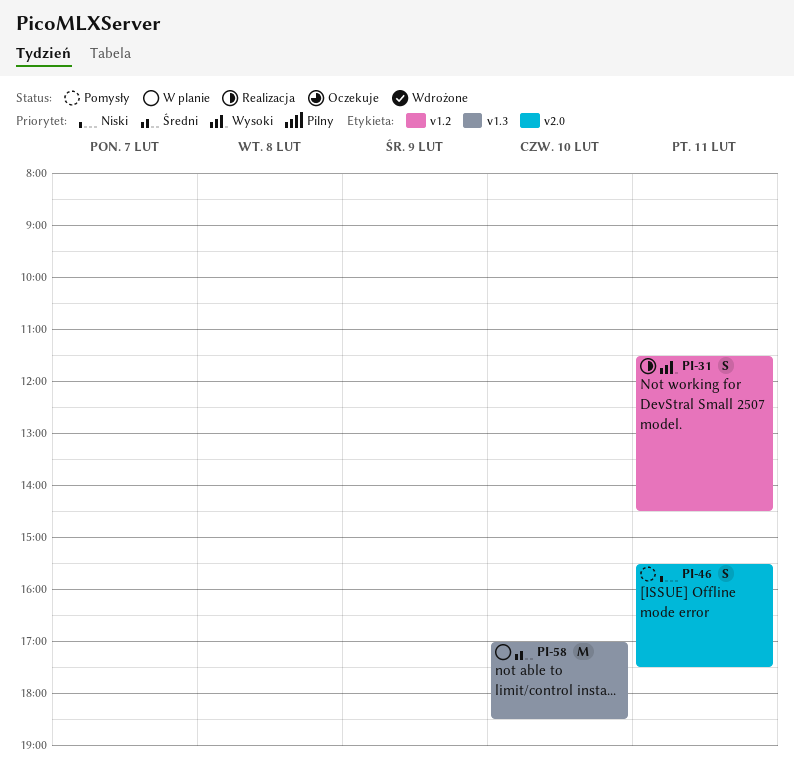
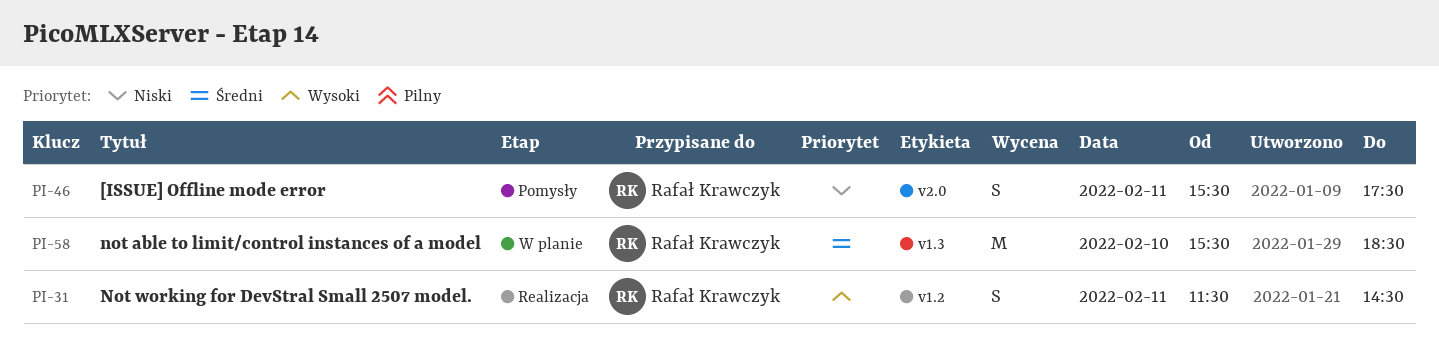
PI-58, begins: 17:00 -> 15:30

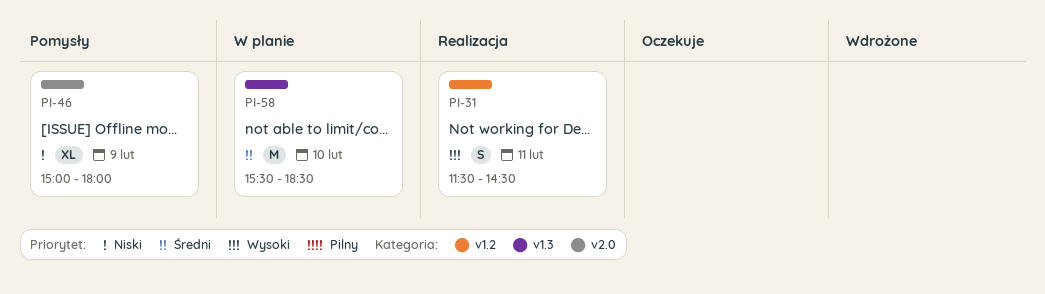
PI-46, estimate: S -> XL
PI-46, day: Feb 11 -> Feb 9
PI-46, begins: 15:30 -> 15:00
PI-46, ends: 17:30 -> 18:00

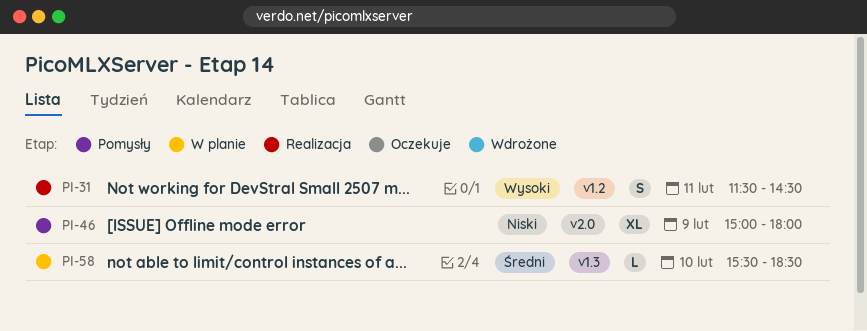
PI-58, estimate: M -> L

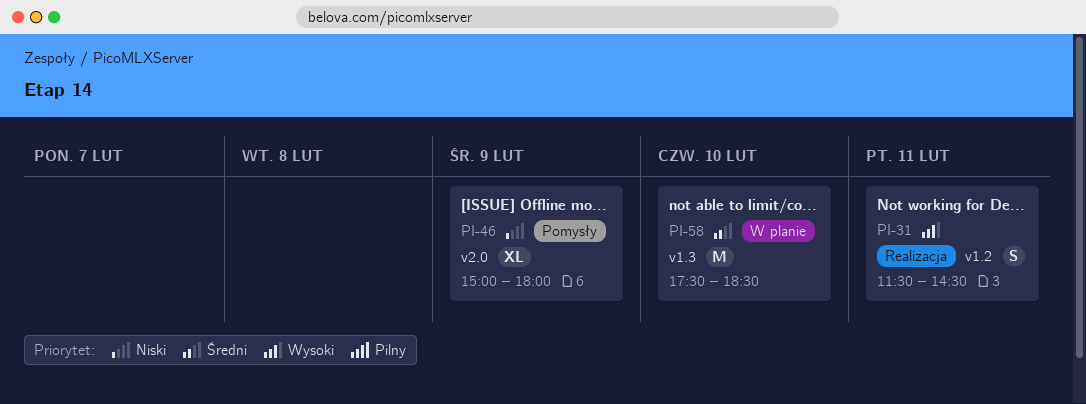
PI-58, estimate: L -> M
PI-58, begins: 15:30 -> 17:30

